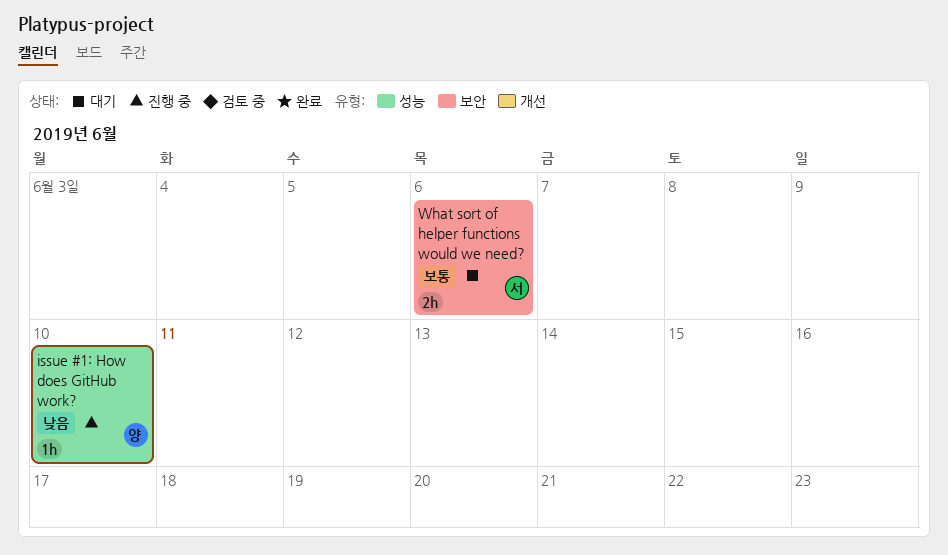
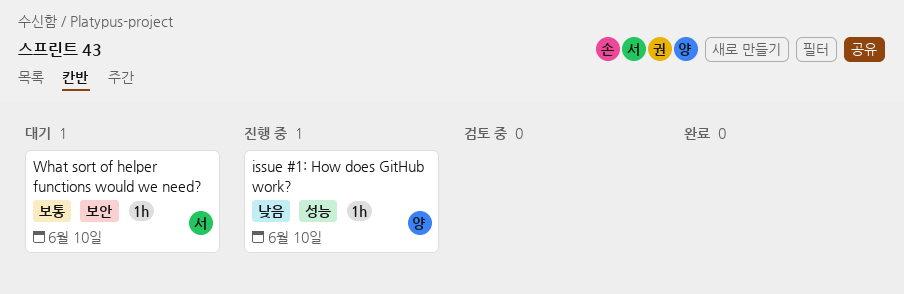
What sort of helper functions would we need?, estimate: 2h -> 1h
What sort of helper functions would we need?, due: Jun 6 -> Jun 10

